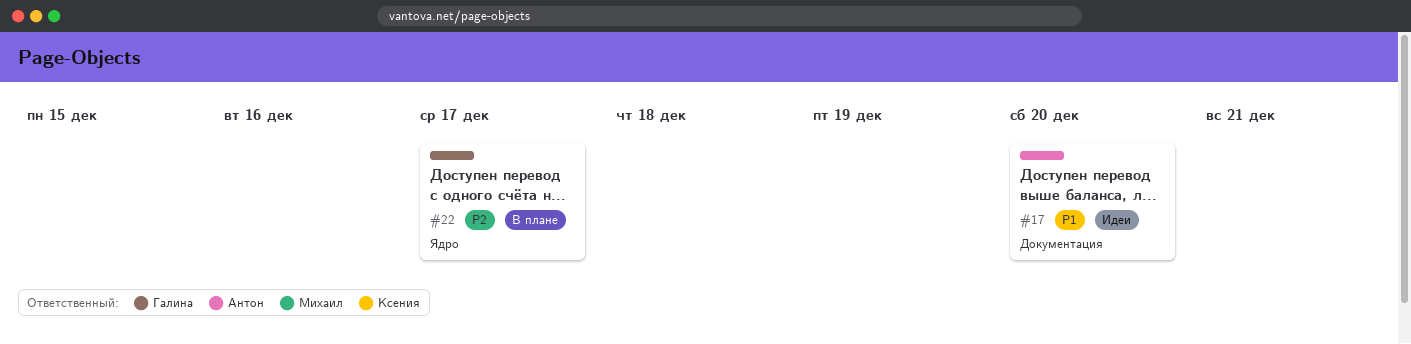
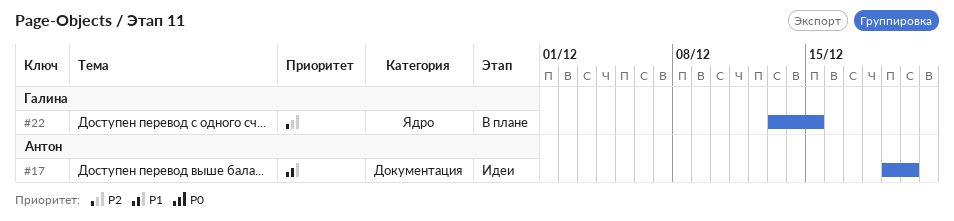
#22, due: Dec 17 -> Dec 15

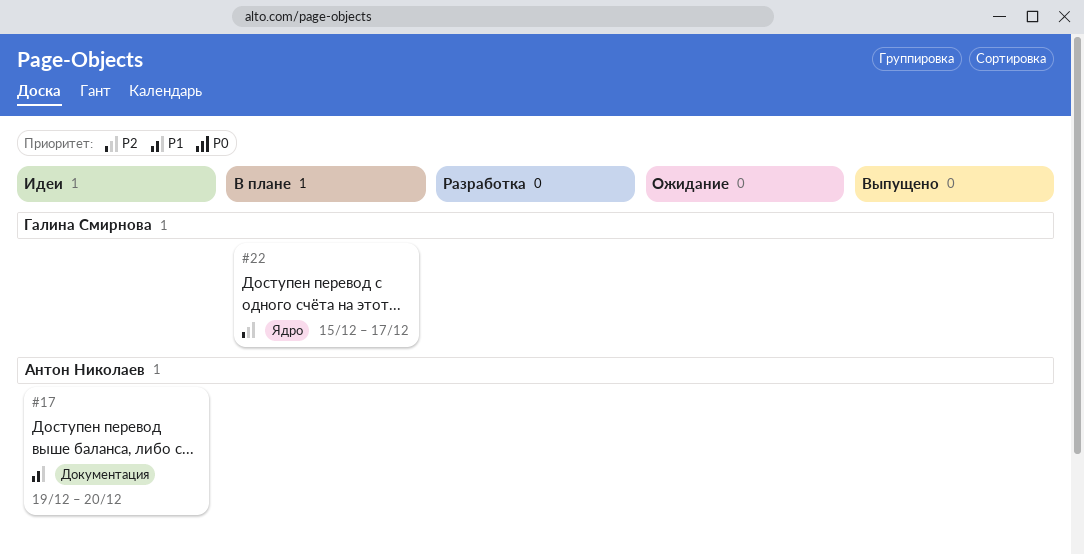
#22, start: Dec 13 -> Dec 15
#22, due: Dec 15 -> Dec 17

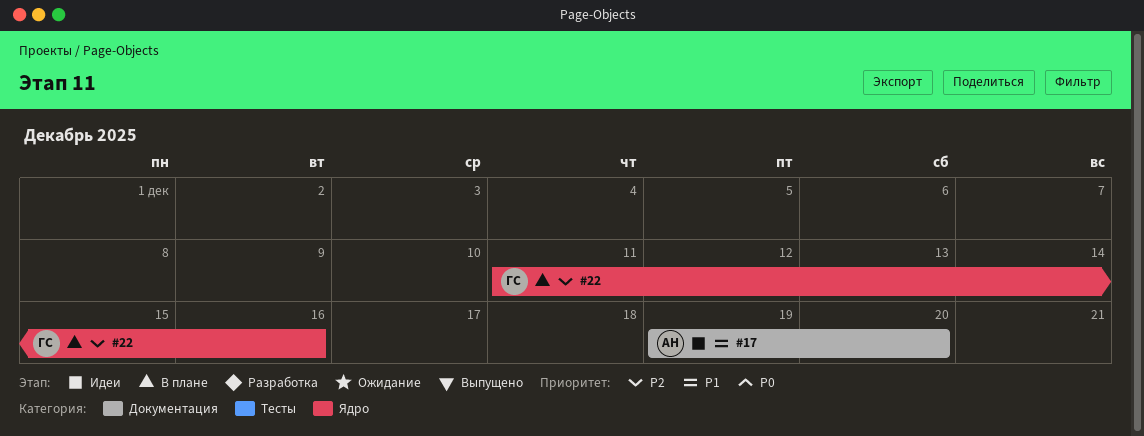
#22, start: Dec 15 -> Dec 11
#22, due: Dec 17 -> Dec 16

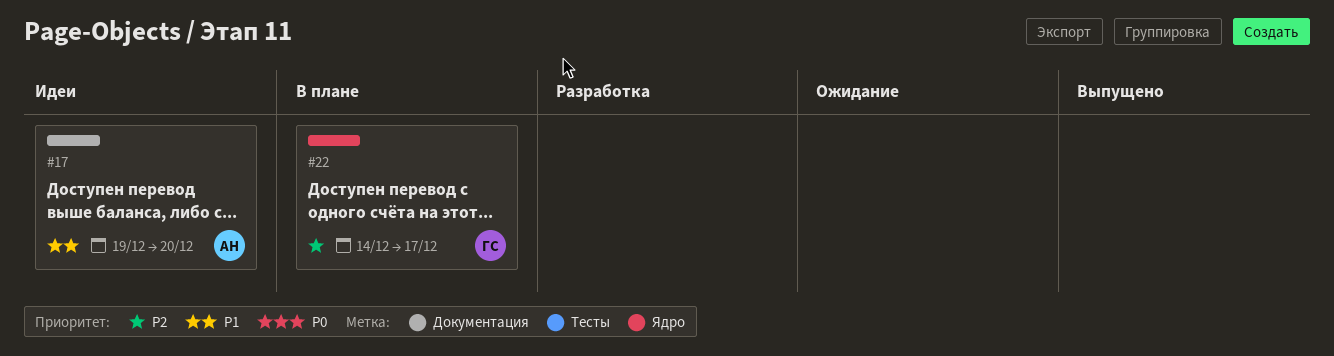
#22, start: Dec 11 -> Dec 14
#22, due: Dec 16 -> Dec 17

